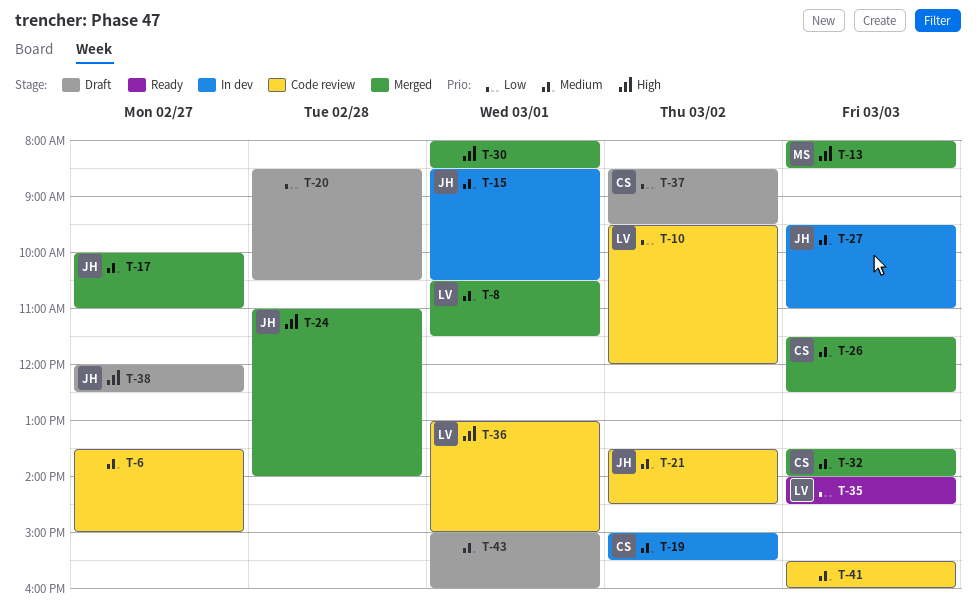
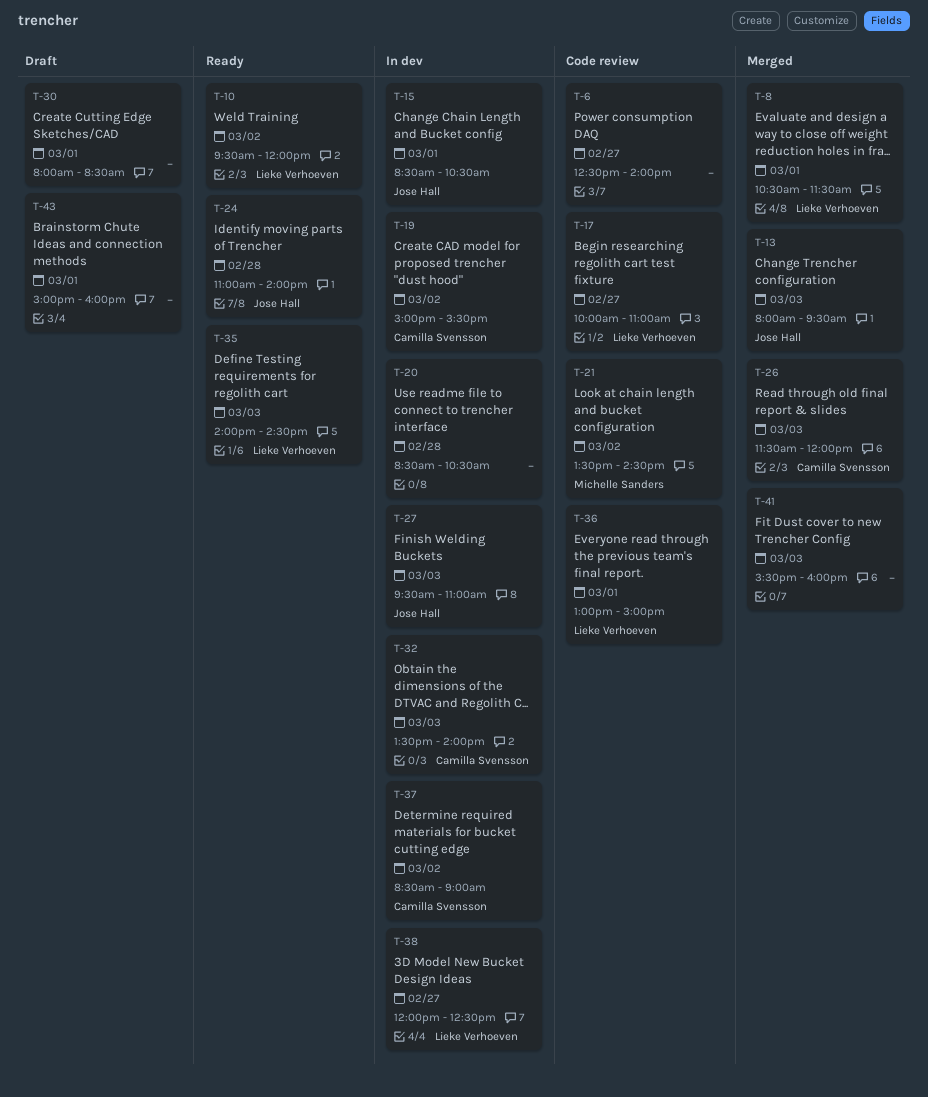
T-6, begins: 13:30 -> 12:30
T-6, ends: 15:00 -> 14:00
T-10, status: Code review -> Ready
T-13, owner: Michelle Sanders -> Jose Hall
T-13, ends: 08:30 -> 09:30
T-17, status: Merged -> Code review
T-17, owner: Jose Hall -> Lieke Verhoeven
T-20, status: Draft -> In dev
T-21, owner: Jose Hall -> Michelle Sanders
T-24, status: Merged -> Ready
T-26, ends: 12:30 -> 12:00
T-30, status: Merged -> Draft
T-32, status: Merged -> In dev
T-37, status: Draft -> In dev
T-37, ends: 09:30 -> 09:00
T-38, status: Draft -> In dev
T-38, owner: Jose Hall -> Lieke Verhoeven
T-41, status: Code review -> Merged

